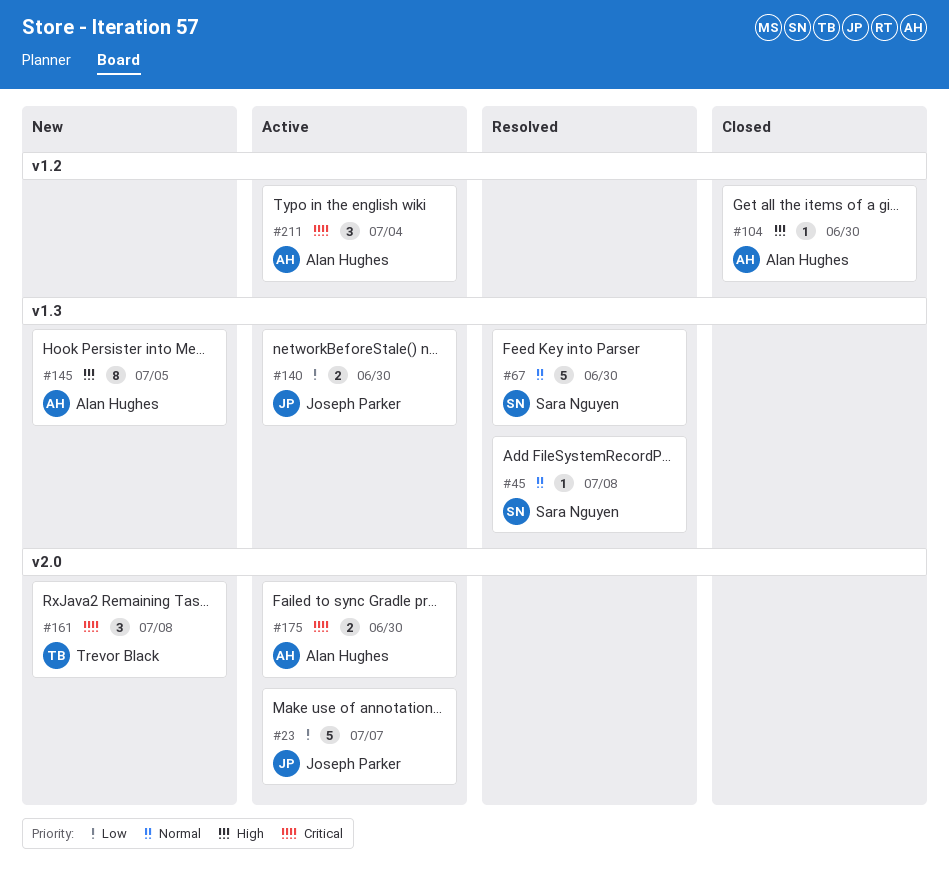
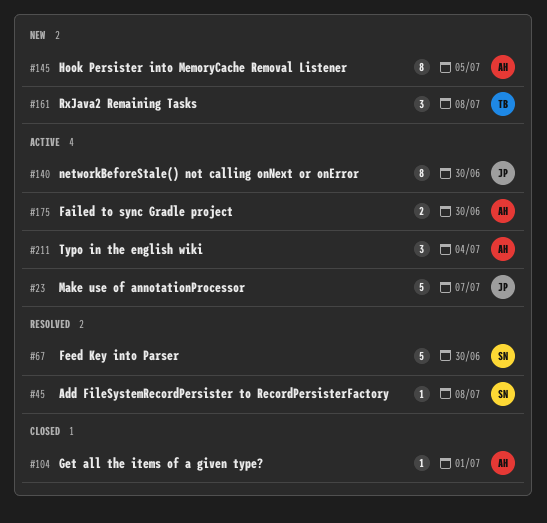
#104, due: Jun 30 -> Jul 1
#140, estimate: 2 -> 8

